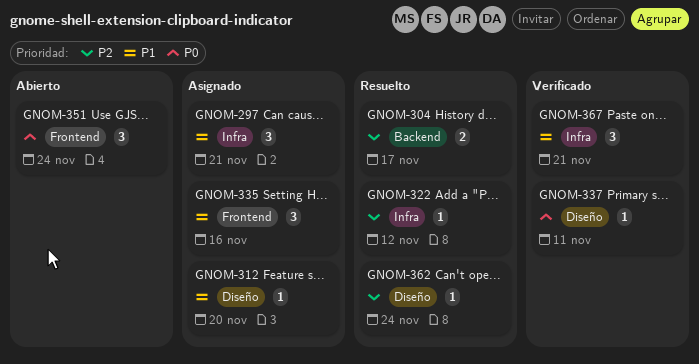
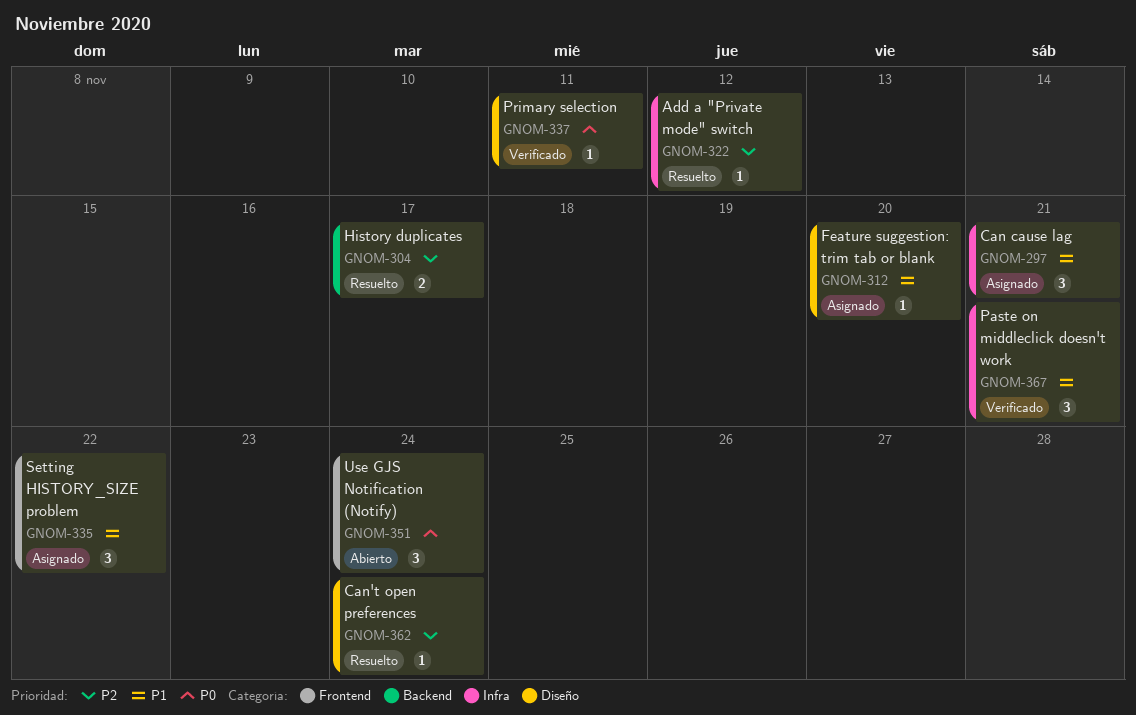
GNOM-335, due: Nov 16 -> Nov 22

